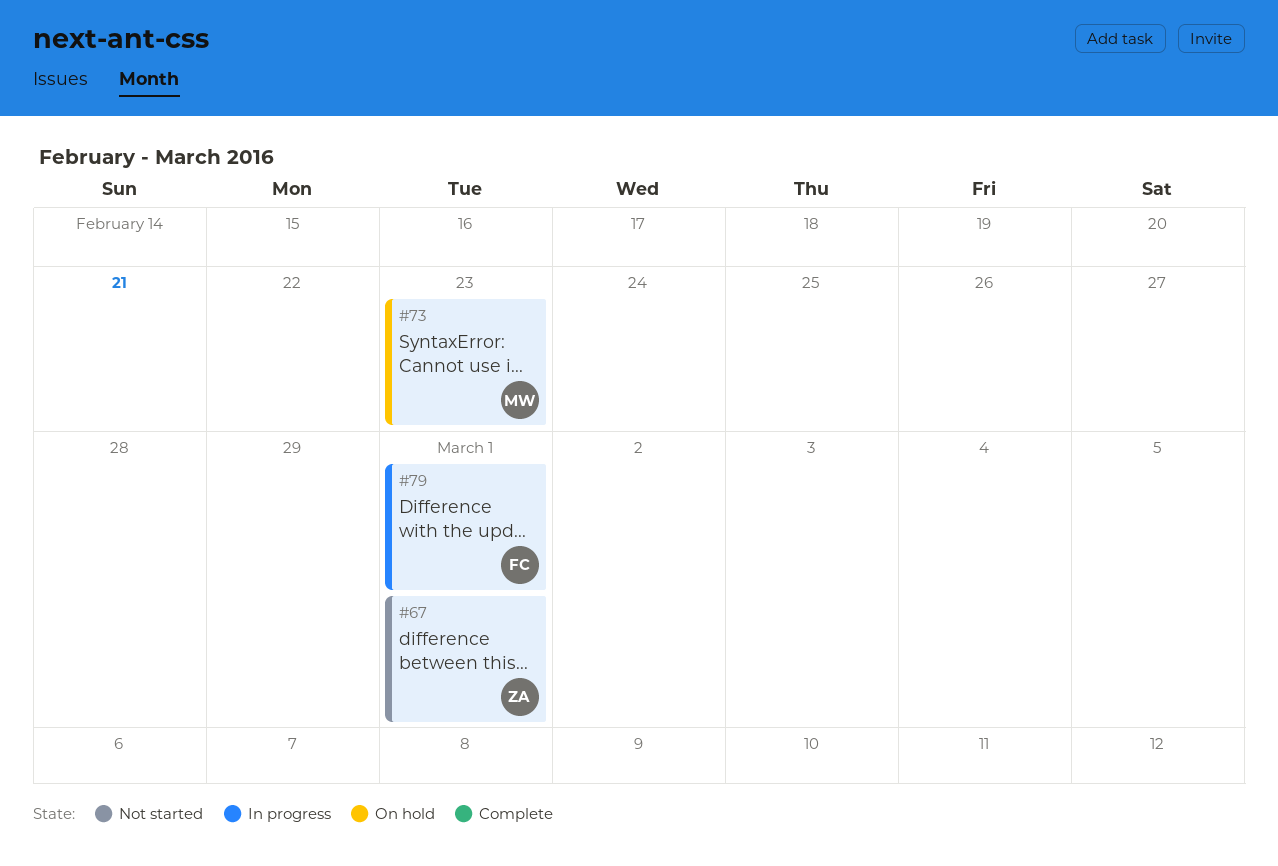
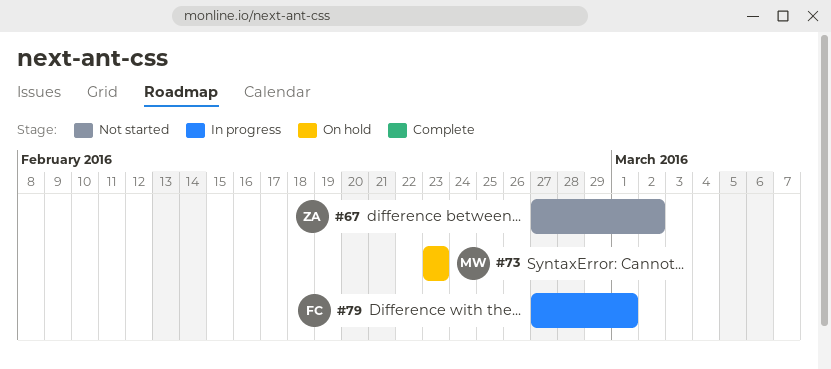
#67, due: Mar 1 -> Mar 2

